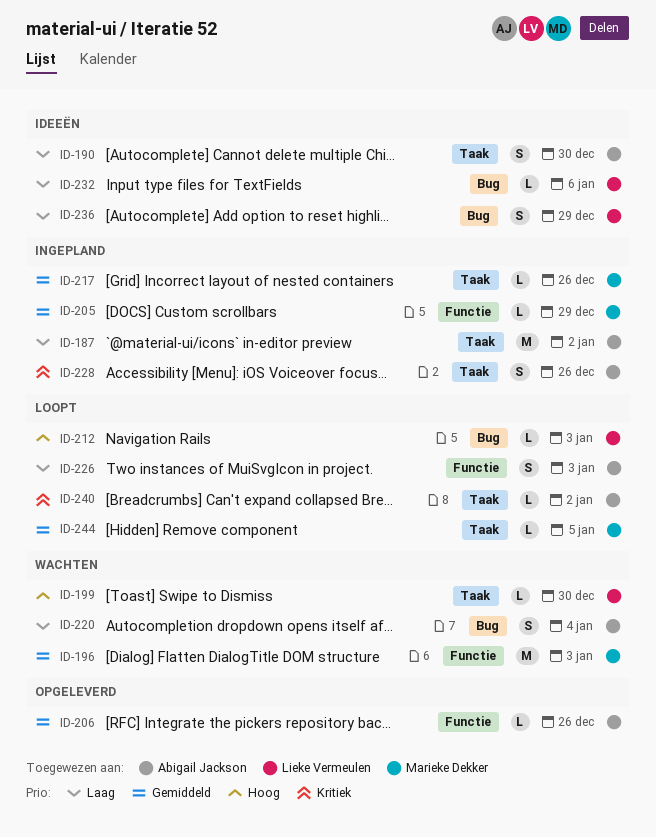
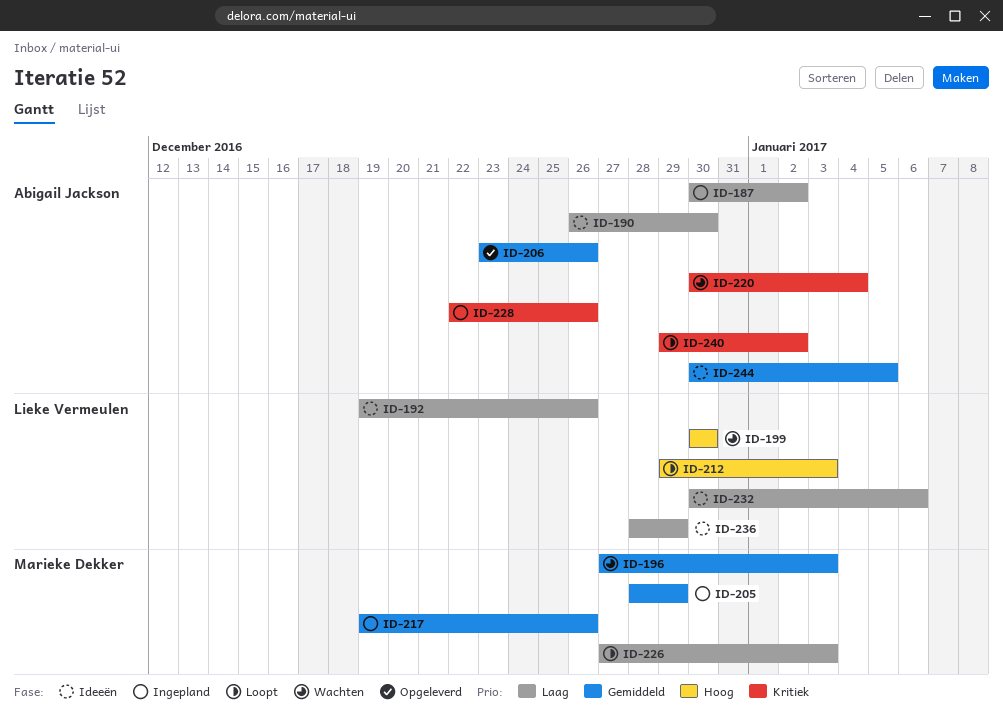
ID-192: none -> present
ID-220, priority: Laag -> Kritiek
ID-226, owner: Abigail Jackson -> Marieke Dekker
ID-244, status: Loopt -> Ideeën
ID-244, owner: Marieke Dekker -> Abigail Jackson

